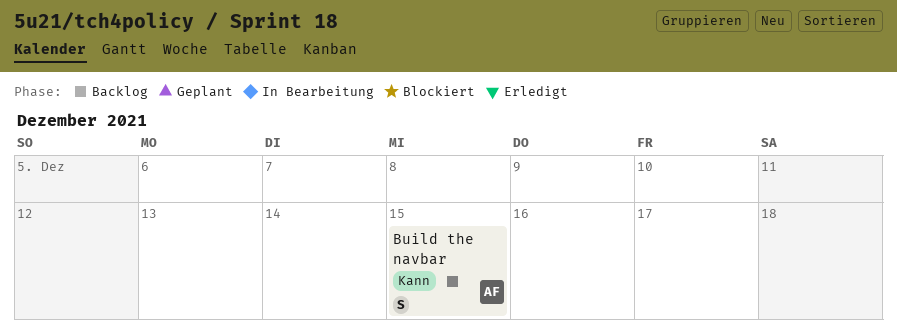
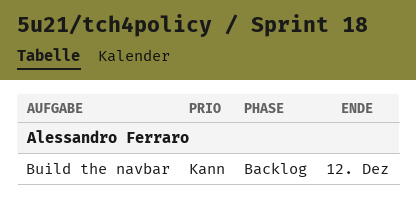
Build the navbar, due: Dec 15 -> Dec 12

